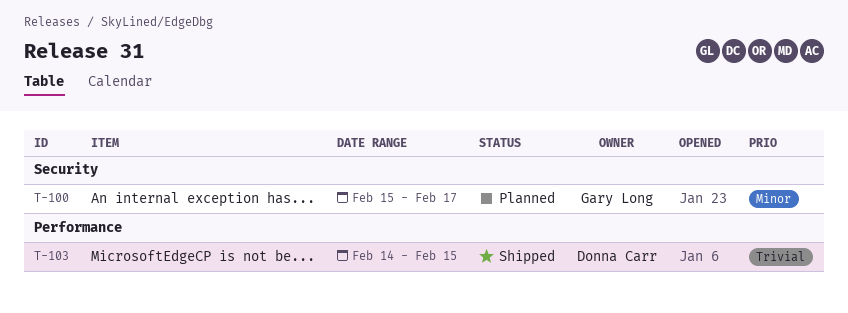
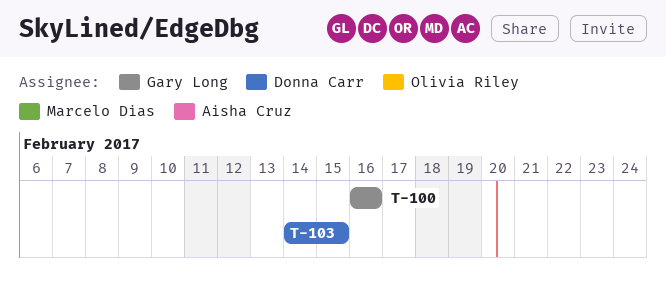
T-100, start: Feb 15 -> Feb 16
T-100, due: Feb 17 -> Feb 16

